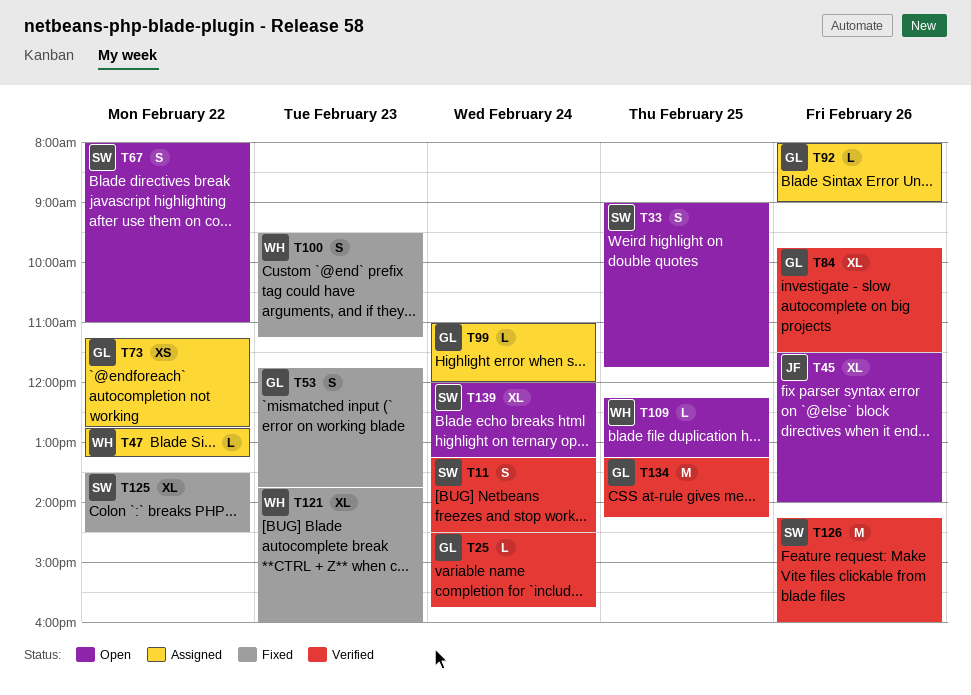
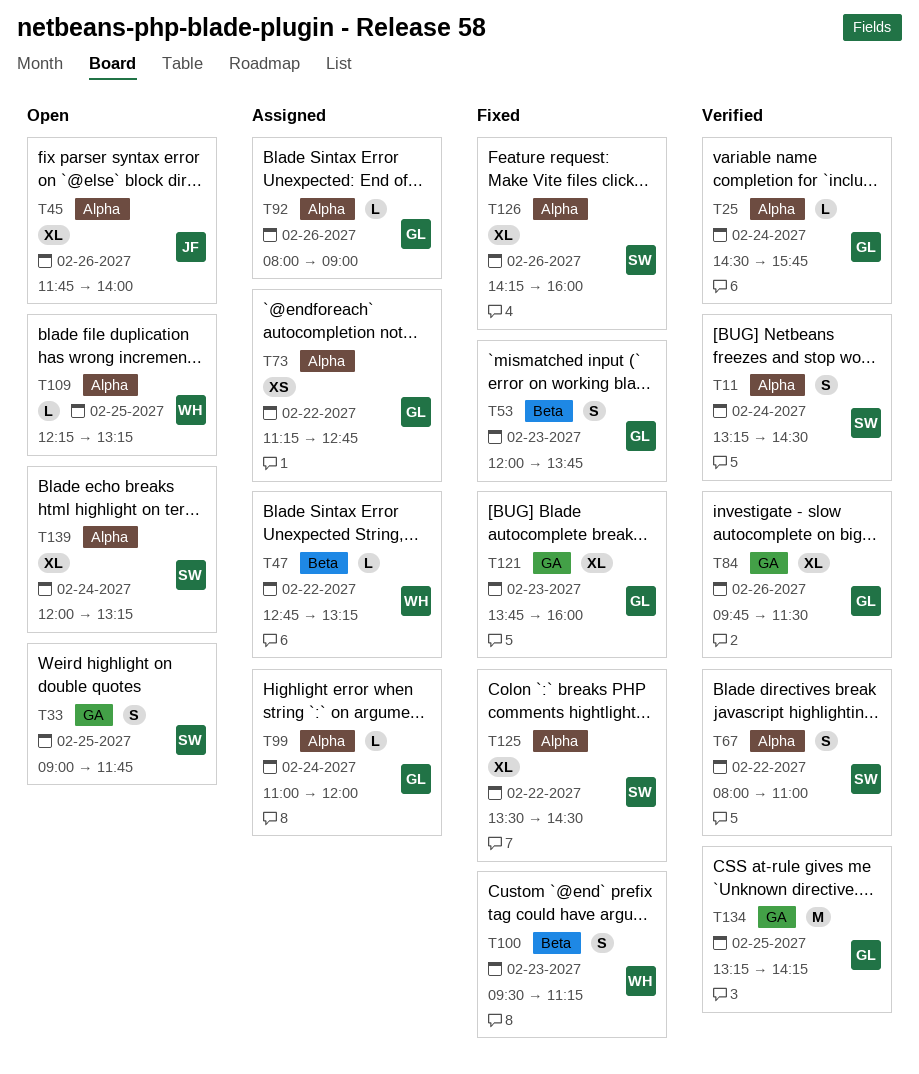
T45, begins: 11:30 -> 11:45
T53, begins: 11:45 -> 12:00
T67, status: Open -> Verified
T121, owner: WH -> GL
T126, status: Verified -> Fixed
T126, estimate: M -> XL

